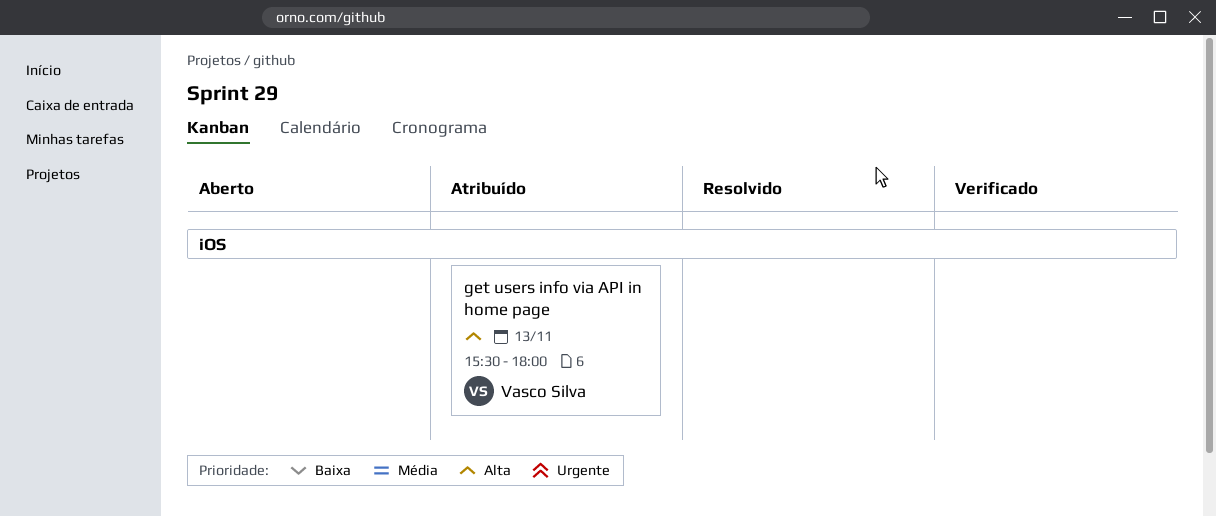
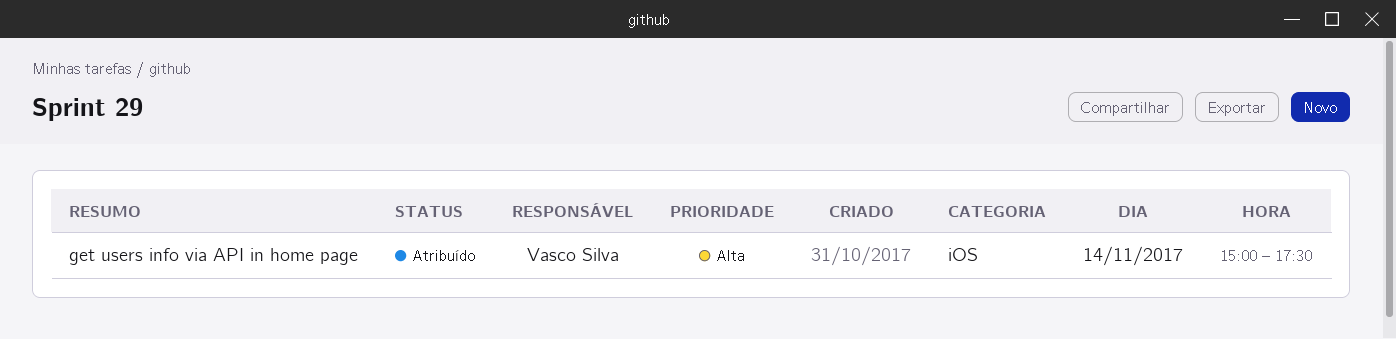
get users info via API in home page, day: Nov 13 -> Nov 14
get users info via API in home page, begins: 15:30 -> 15:00
get users info via API in home page, ends: 18:00 -> 17:30

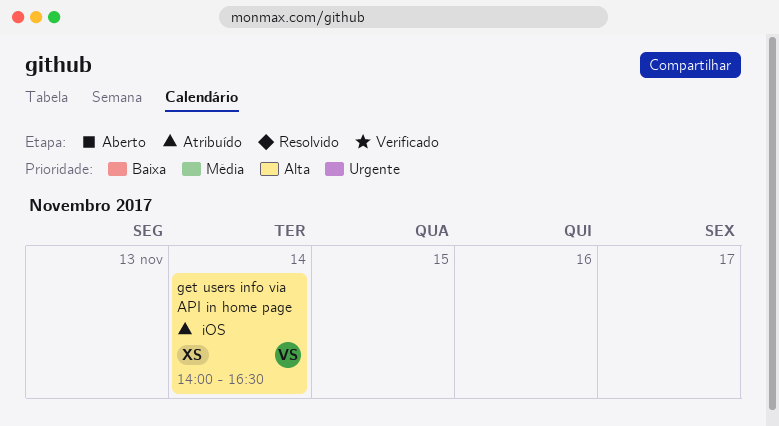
get users info via API in home page, begins: 15:00 -> 14:00
get users info via API in home page, ends: 17:30 -> 16:30

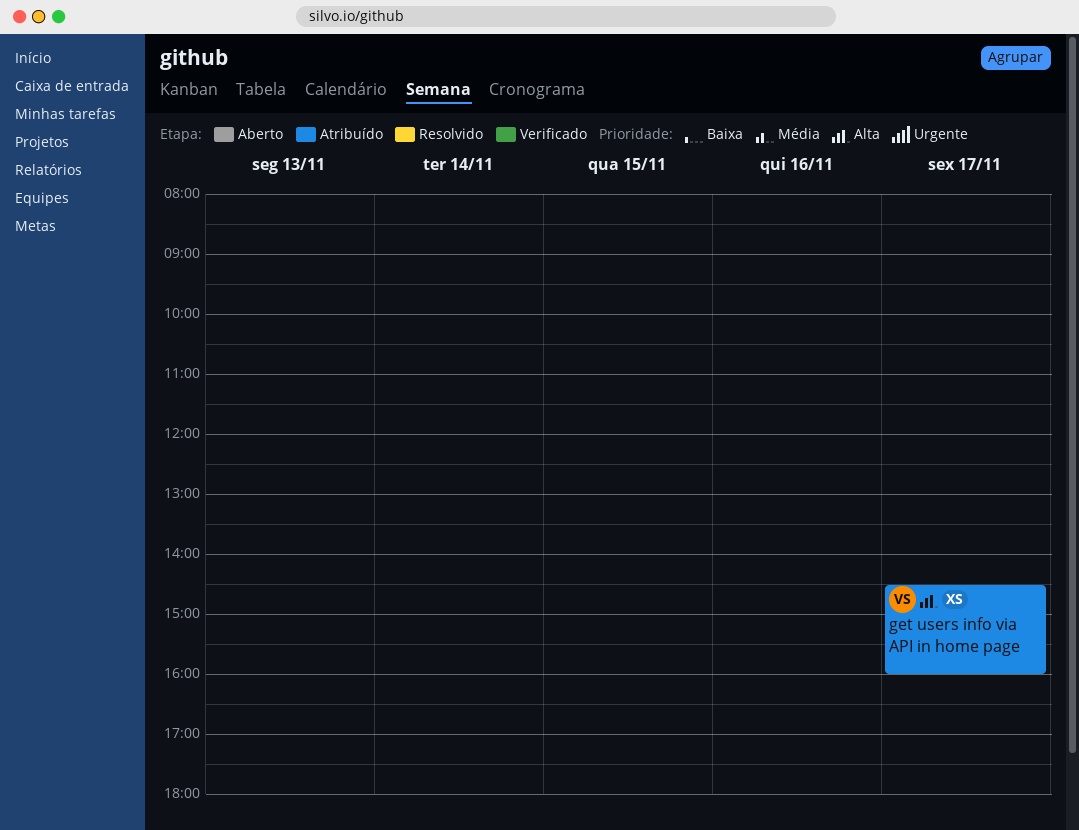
get users info via API in home page, day: Nov 14 -> Nov 17
get users info via API in home page, begins: 14:00 -> 14:30
get users info via API in home page, ends: 16:30 -> 16:00

